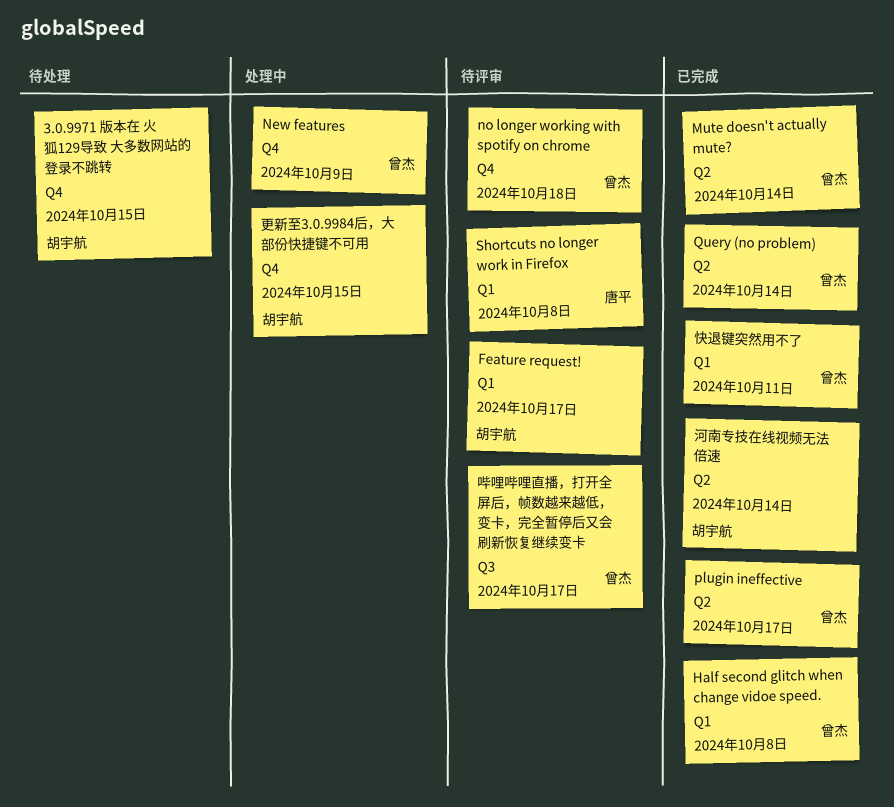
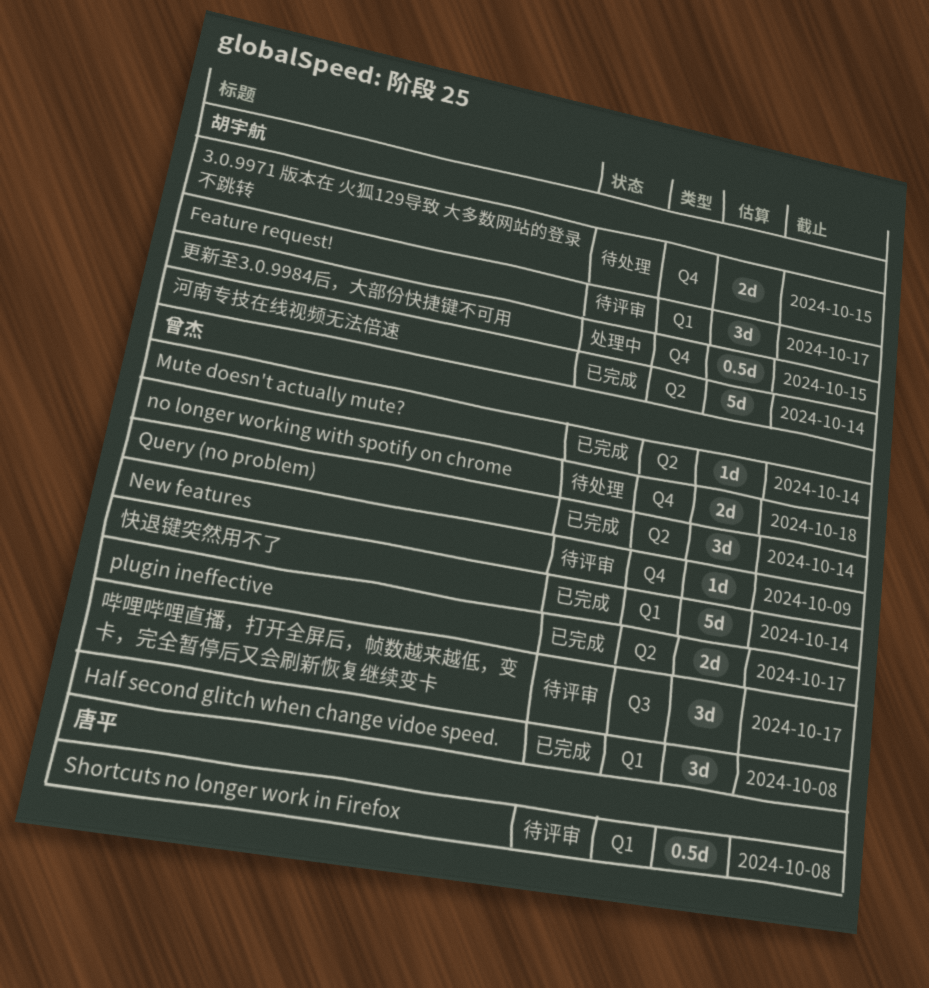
New features, status: 处理中 -> 待评审
no longer working with spotify on chrome, status: 待评审 -> 待处理
快退键突然用不了, due: Oct 11 -> Oct 14

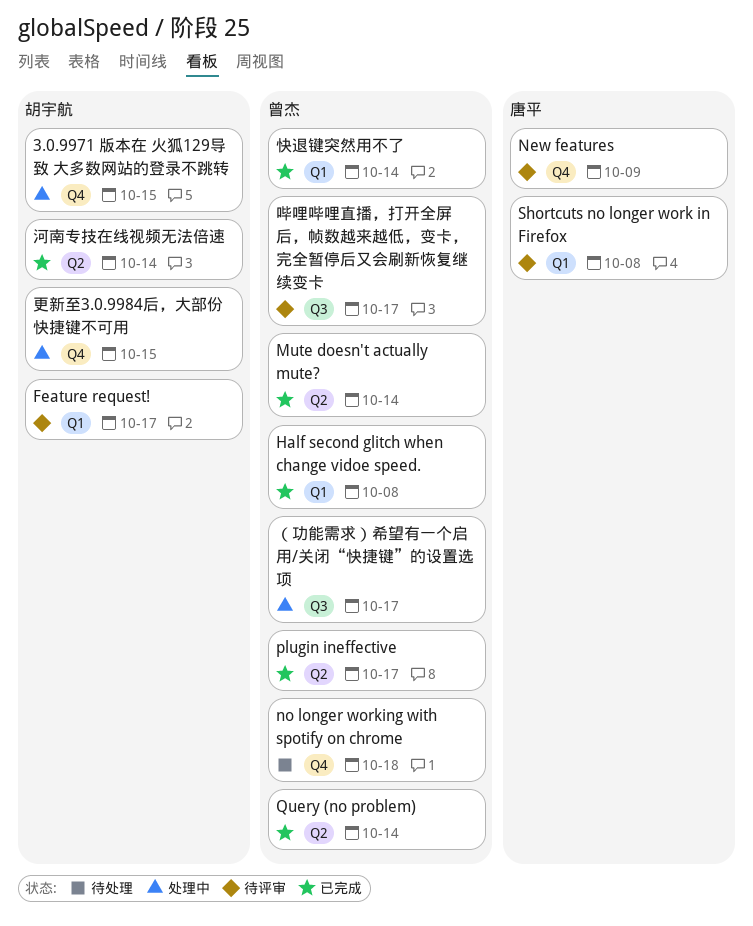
3.0.9971 版本在 火狐129导致 大多数网站的登录不跳转, status: 待处理 -> 处理中
New features, owner: 曾杰 -> 唐平
（功能需求）希望有一个启用/关闭“快捷键”的设置选项: none -> present

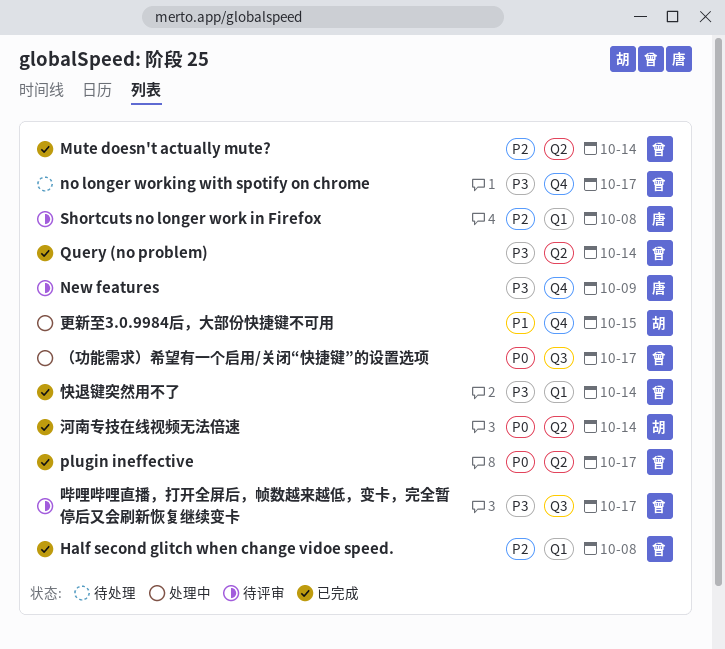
3.0.9971 版本在 火狐129导致 大多数网站的登录不跳转: present -> none
Feature request!: present -> none
no longer working with spotify on chrome, due: Oct 18 -> Oct 17

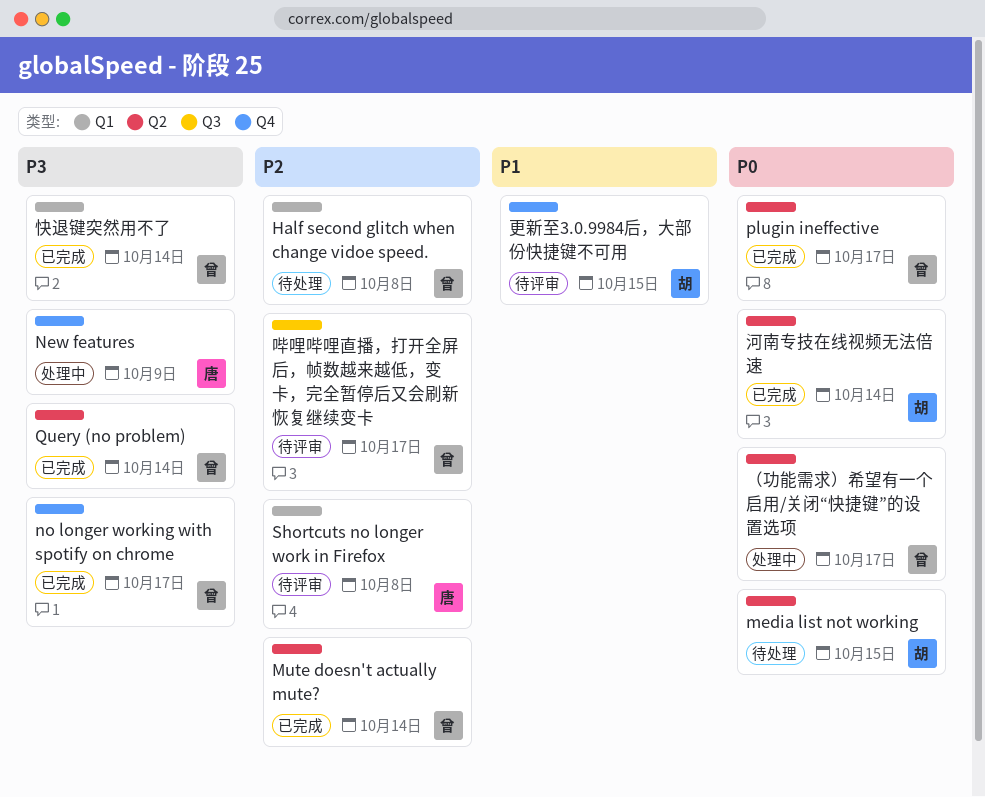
Half second glitch when change vidoe speed., status: 已完成 -> 待处理
media list not working: none -> present
New features, status: 待评审 -> 处理中
no longer working with spotify on chrome, status: 待处理 -> 已完成
哔哩哔哩直播，打开全屏后，帧数越来越低，变卡，完全暂停后又会刷新恢复继续变卡, priority: P3 -> P2
更新至3.0.9984后，大部份快捷键不可用, status: 处理中 -> 待评审
（功能需求）希望有一个启用/关闭“快捷键”的设置选项, label: Q3 -> Q2

